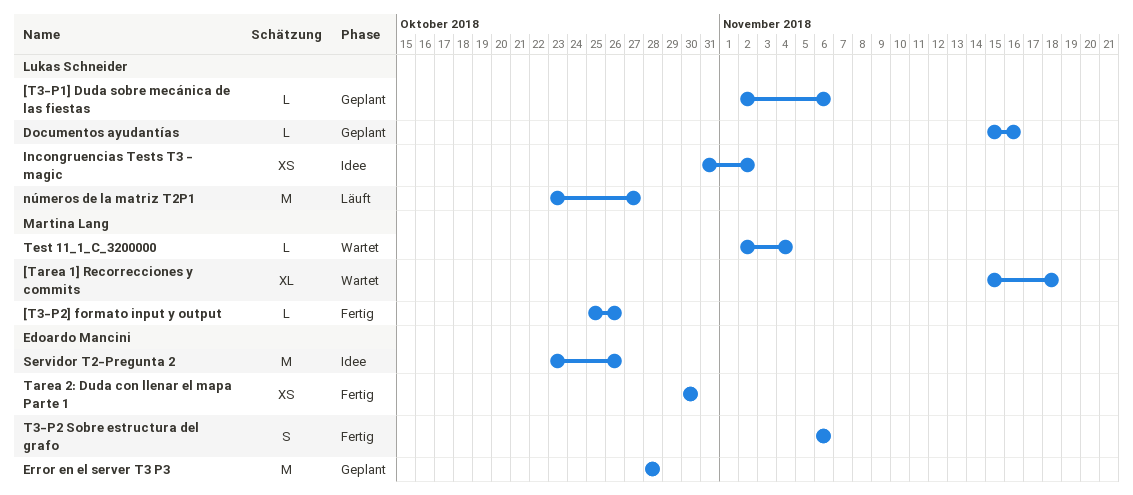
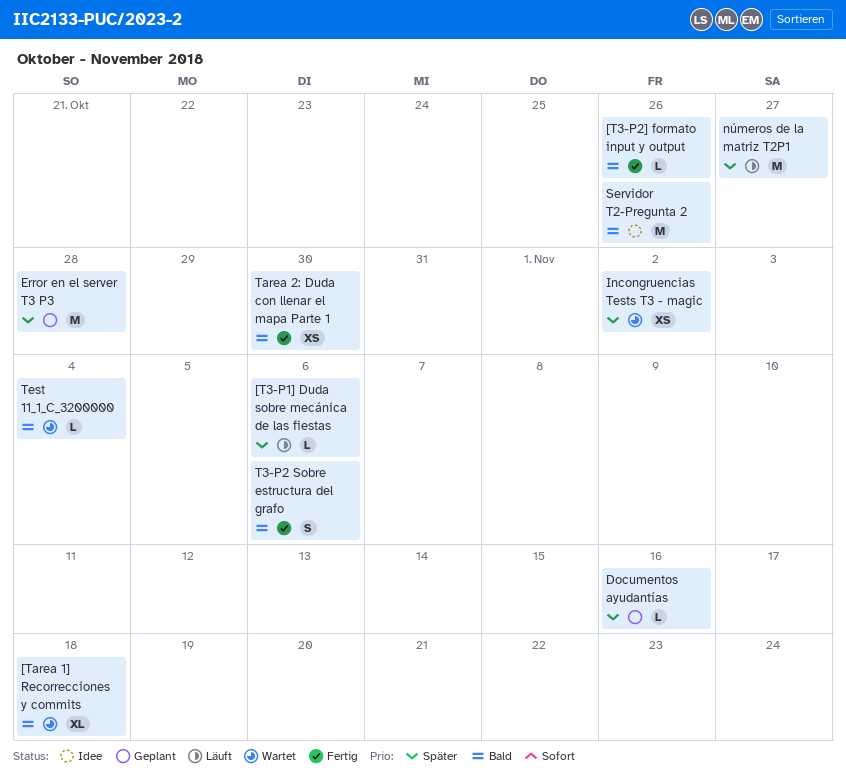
[T3-P1] Duda sobre mecánica de las fiestas, status: Geplant -> Läuft
Incongruencias Tests T3 - magic, status: Idee -> Wartet

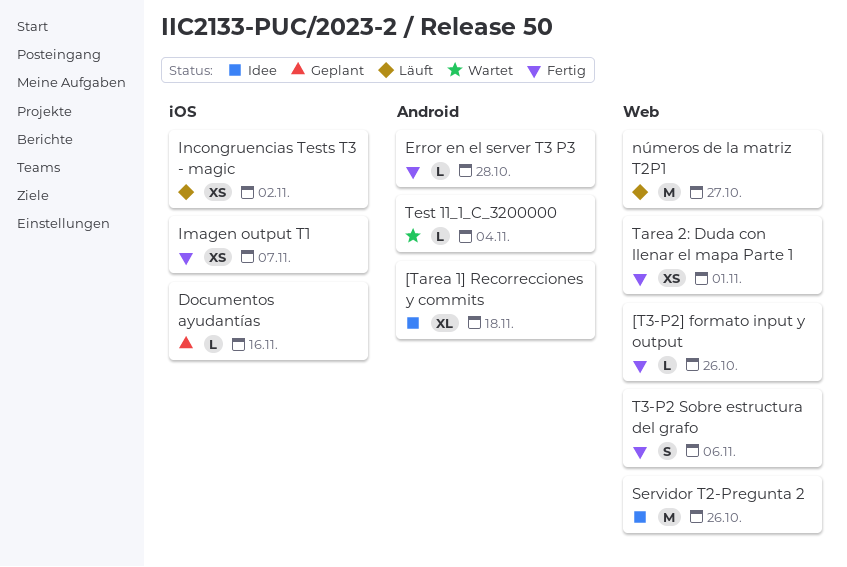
[T3-P1] Duda sobre mecánica de las fiestas: present -> none
[Tarea 1] Recorrecciones y commits, status: Wartet -> Idee
Error en el server T3 P3, status: Geplant -> Fertig
Error en el server T3 P3, estimate: M -> L
Imagen output T1: none -> present
Incongruencias Tests T3 - magic, status: Wartet -> Läuft
Tarea 2: Duda con llenar el mapa Parte 1, due: Oct 30 -> Nov 1

